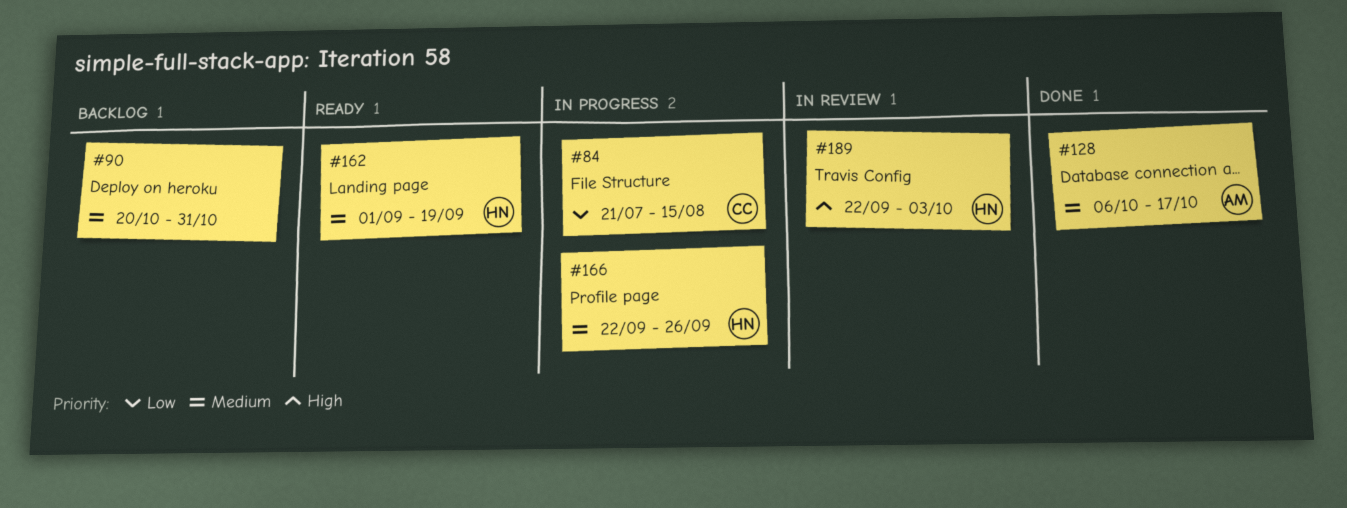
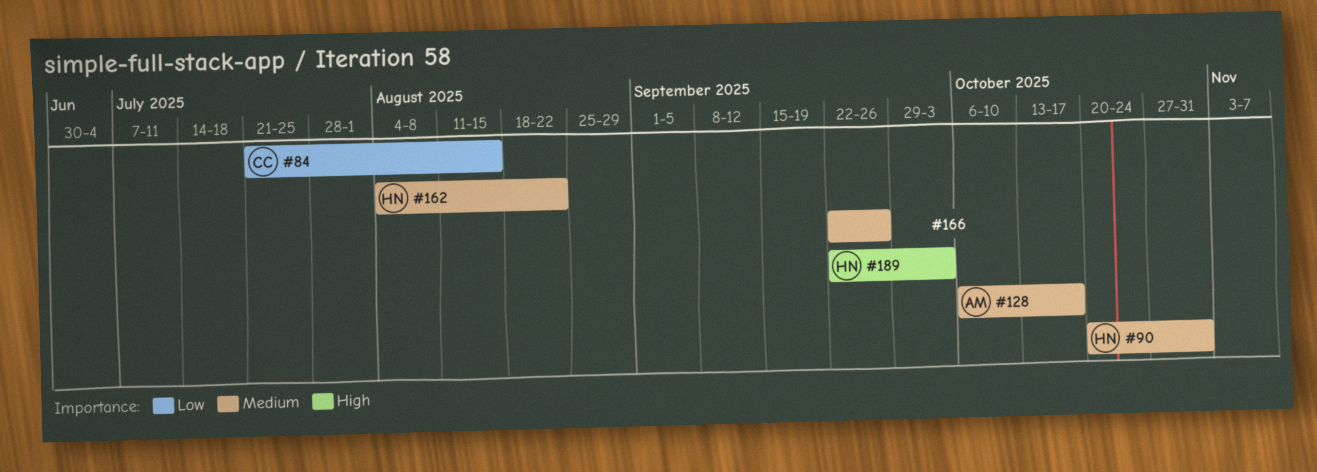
#90, owner: none -> HN
#162, start: Sep 1 -> Aug 4
#162, due: Sep 19 -> Aug 22
#166, owner: HN -> none

